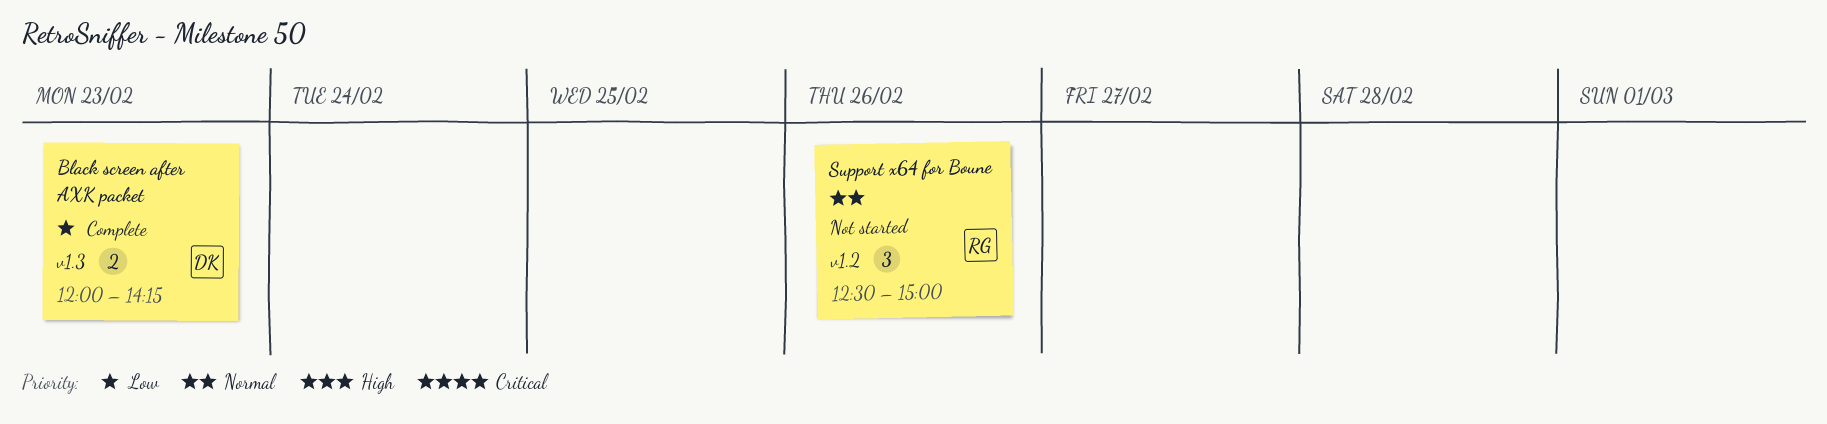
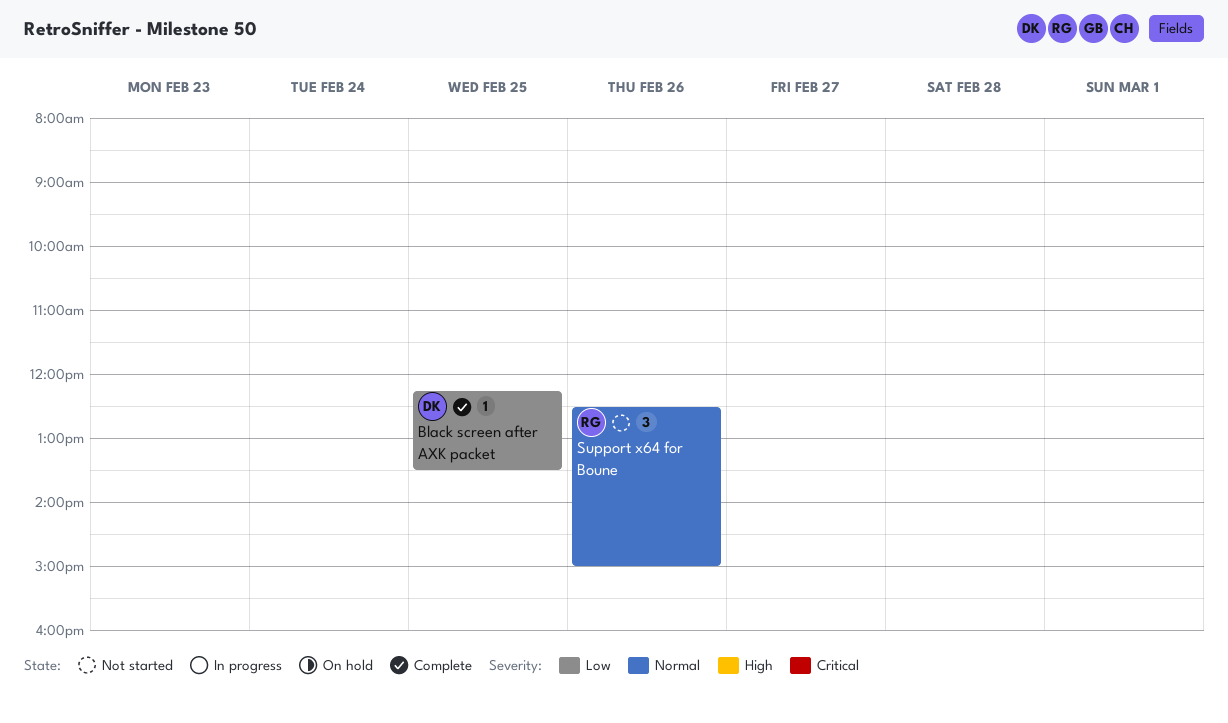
Black screen after AXK packet, estimate: 2 -> 1
Black screen after AXK packet, day: Feb 23 -> Feb 25
Black screen after AXK packet, begins: 12:00 -> 12:15
Black screen after AXK packet, ends: 14:15 -> 13:30

